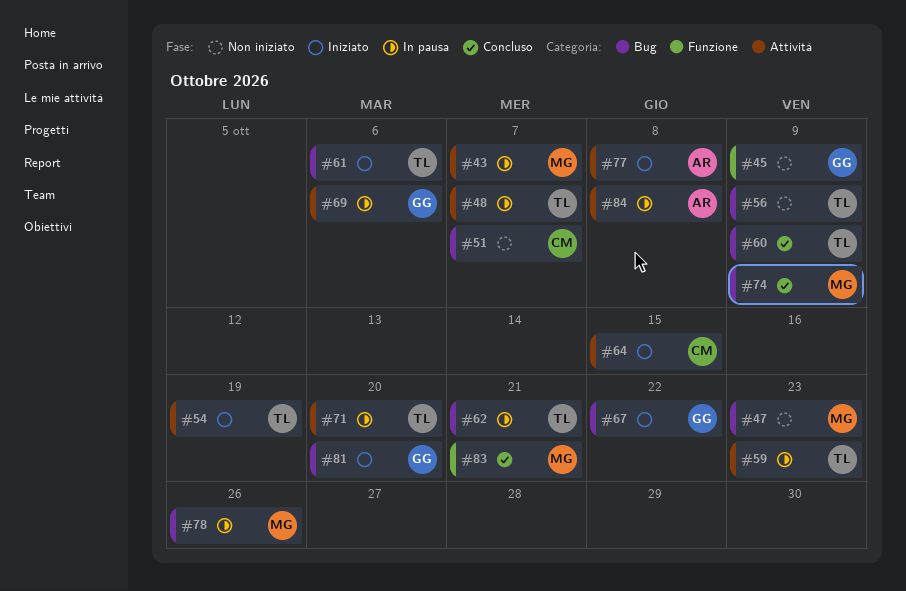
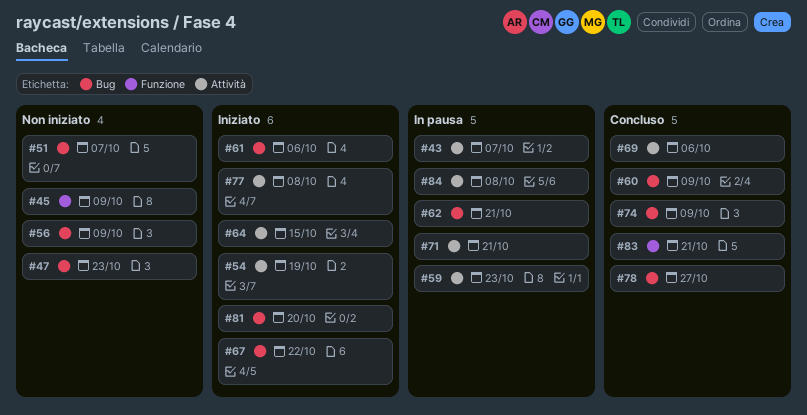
#48: present -> none
#69, status: In pausa -> Concluso
#71, due: Oct 20 -> Oct 21
#78, status: In pausa -> Concluso
#78, due: Oct 26 -> Oct 27

